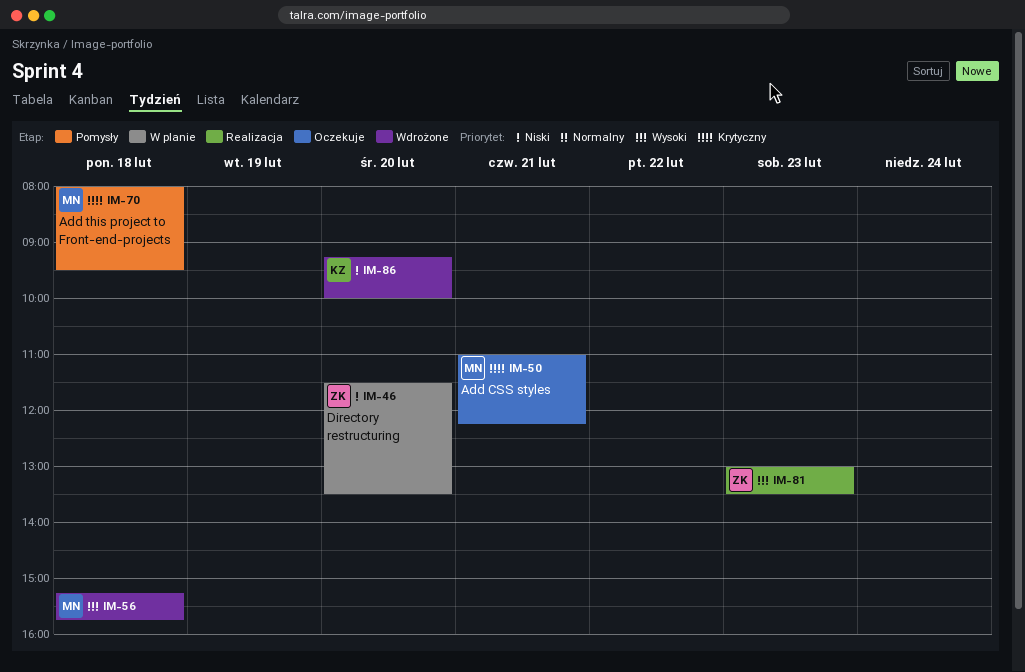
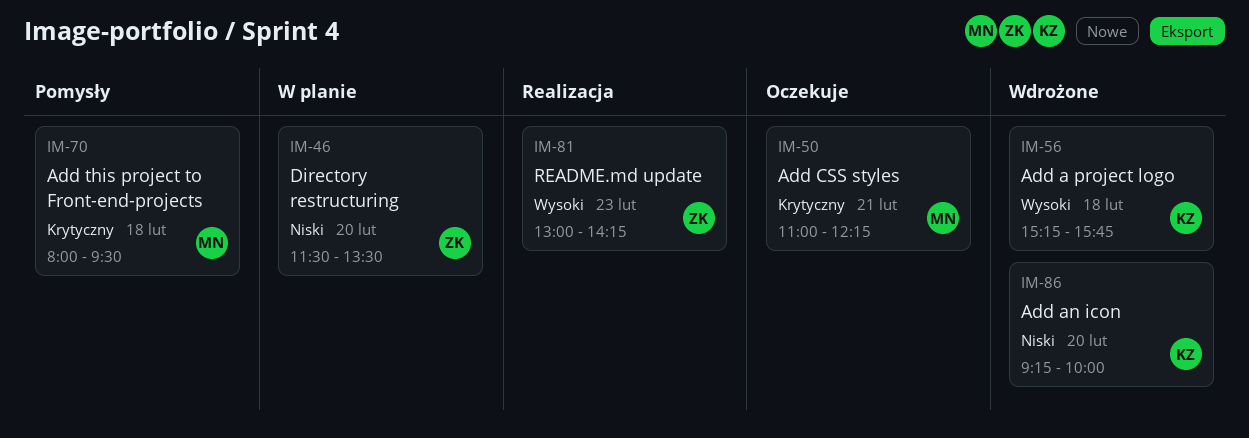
IM-56, owner: MN -> KZ
IM-81, ends: 13:30 -> 14:15

